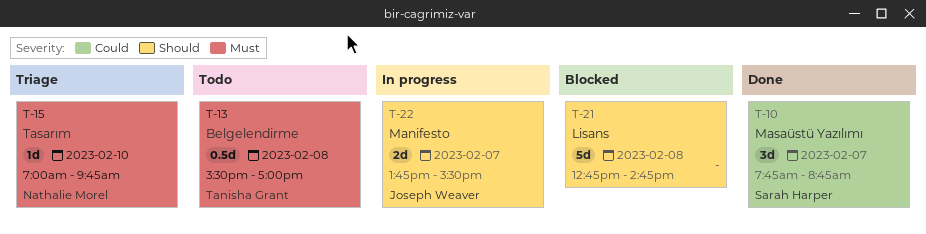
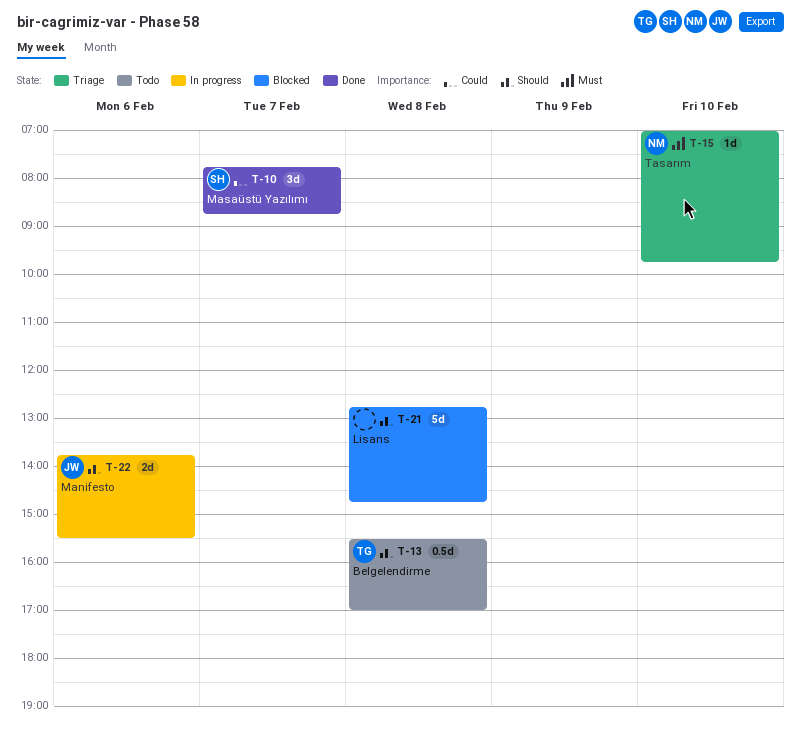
T-13, priority: Must -> Should
T-22, day: Feb 7 -> Feb 6

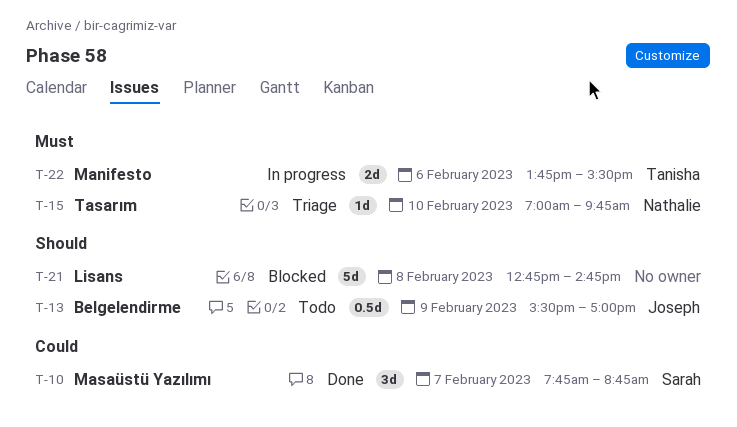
T-13, owner: Tanisha -> Joseph
T-13, day: Feb 8 -> Feb 9
T-22, owner: Joseph -> Tanisha
T-22, priority: Should -> Must

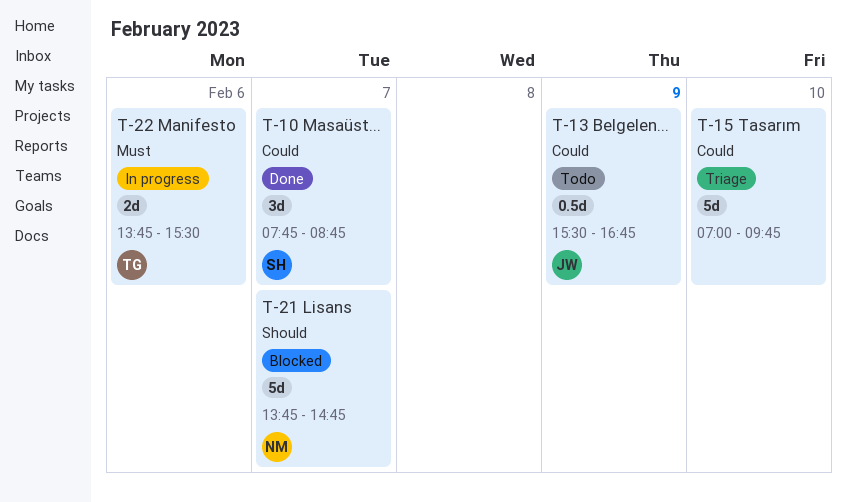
T-13, priority: Should -> Could
T-13, ends: 17:00 -> 16:45
T-15, owner: Nathalie -> none
T-15, priority: Must -> Could
T-15, estimate: 1d -> 5d
T-21, owner: none -> Nathalie
T-21, day: Feb 8 -> Feb 7
T-21, begins: 12:45 -> 13:45

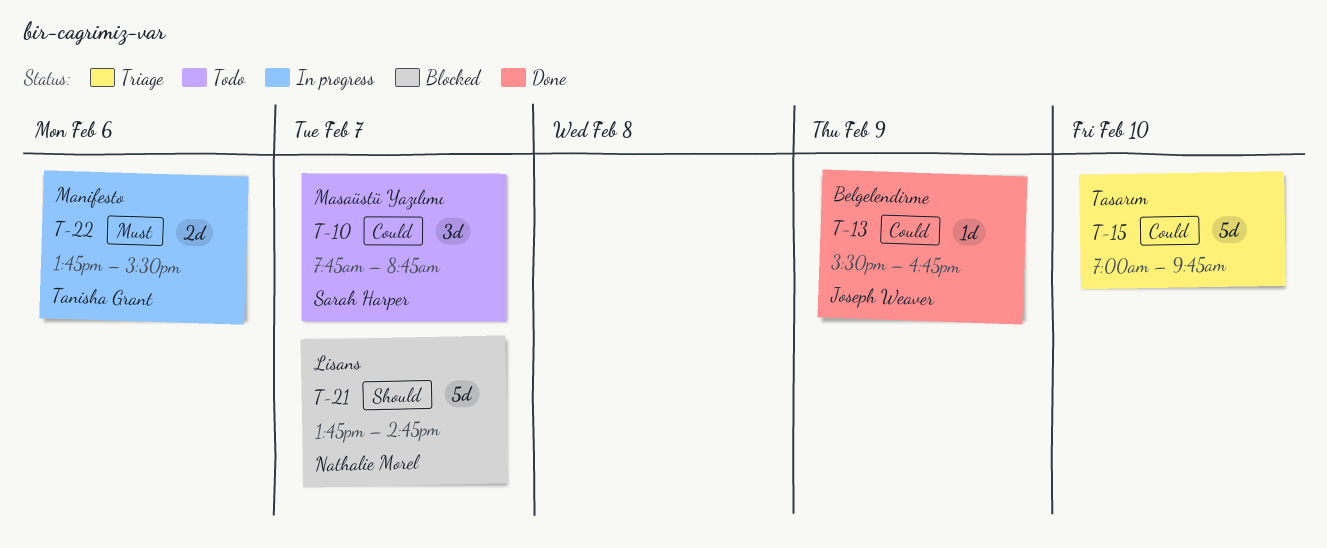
T-10, status: Done -> Todo
T-13, status: Todo -> Done
T-13, estimate: 0.5d -> 1d

